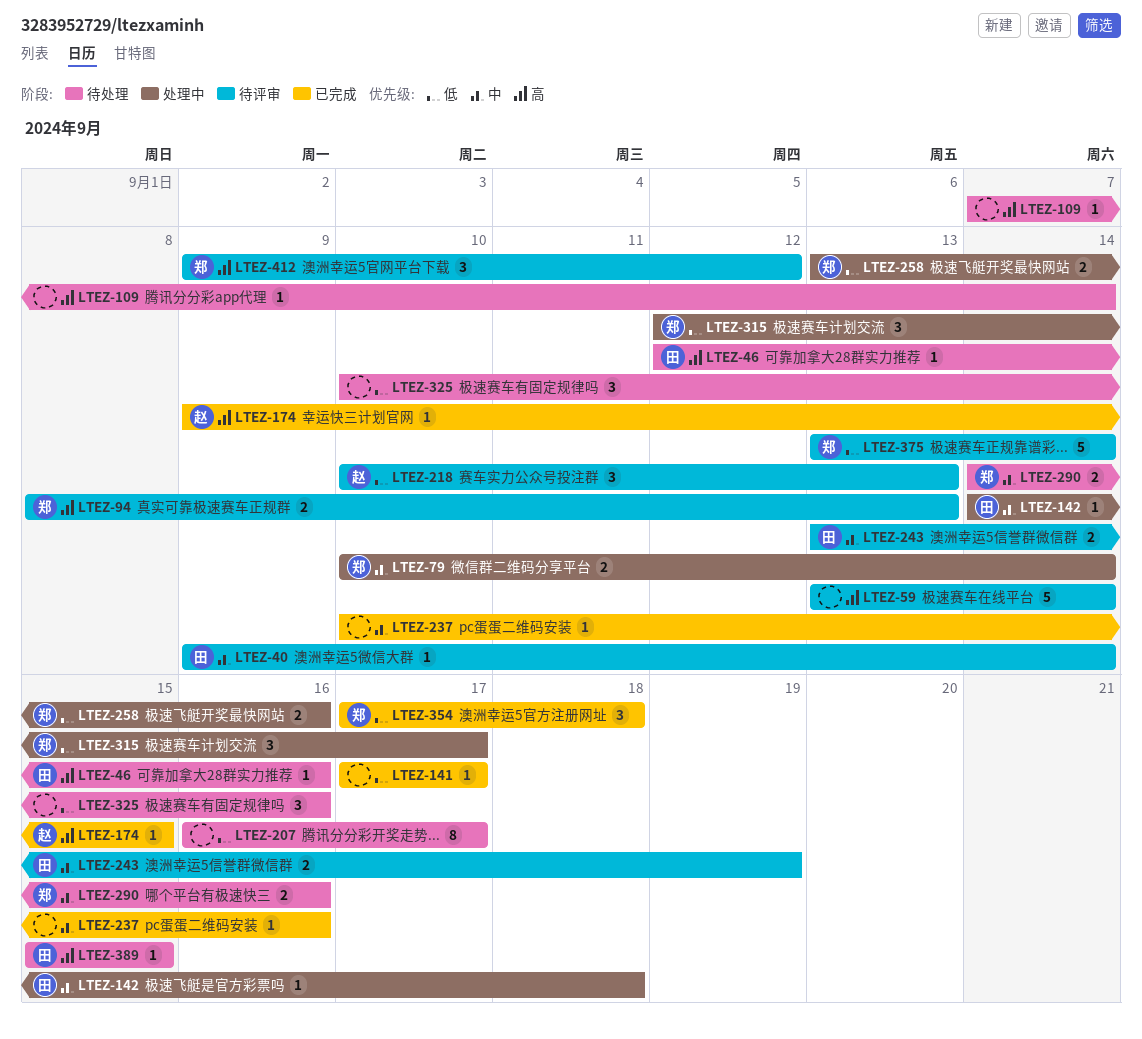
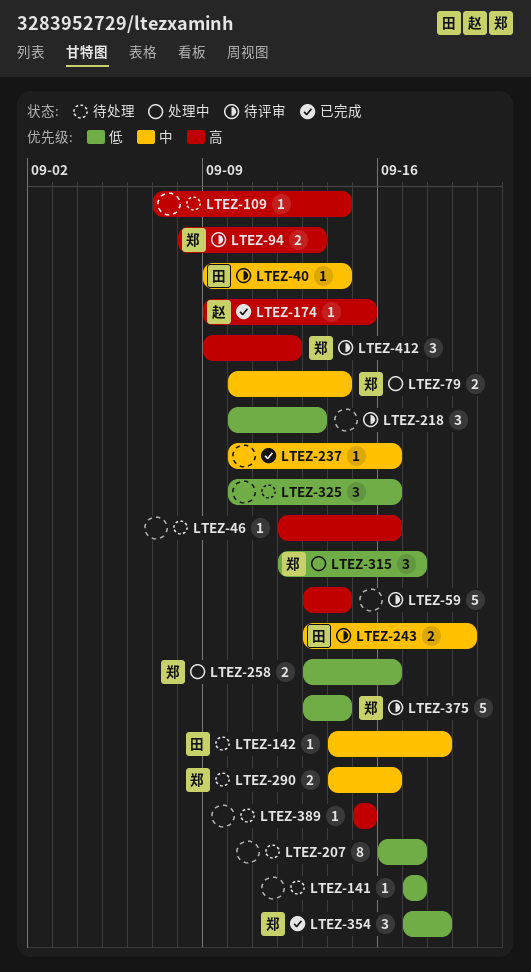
LTEZ-46, owner: 田 -> none
LTEZ-141, status: 已完成 -> 待处理
LTEZ-142, status: 处理中 -> 待处理
LTEZ-218, owner: 赵 -> none
LTEZ-389, owner: 田 -> none

